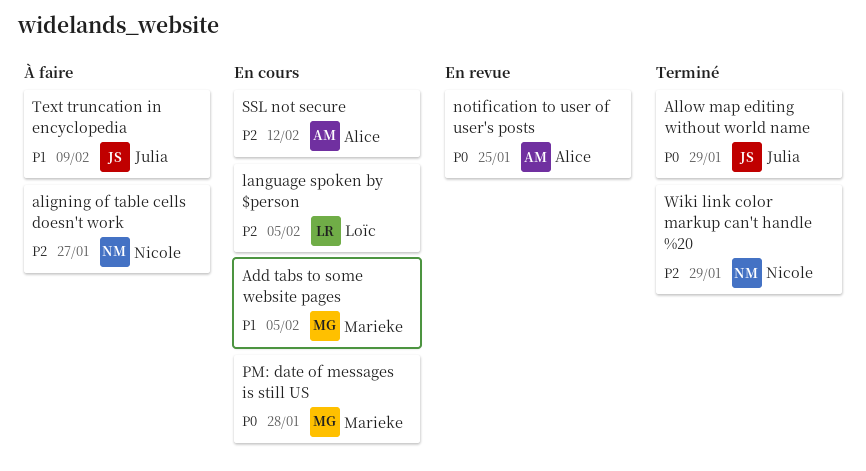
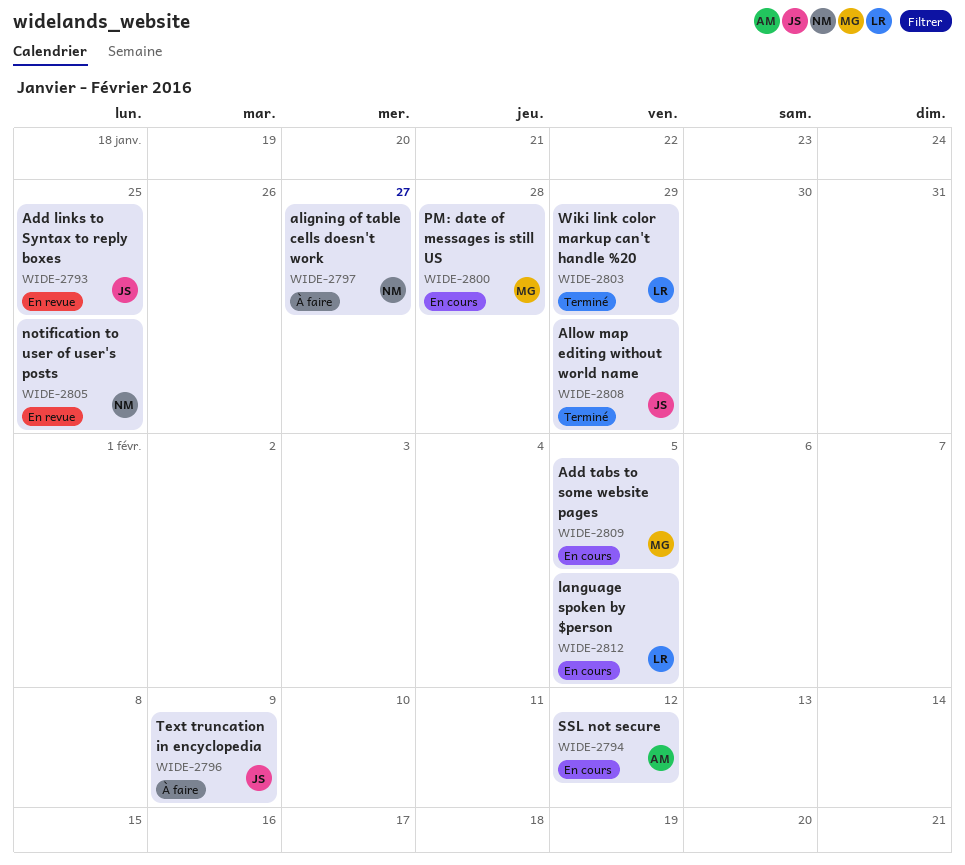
Add links to Syntax to reply boxes: none -> present
notification to user of user's posts, owner: Alice -> Nicole
Wiki link color markup can't handle %20, owner: Nicole -> Loïc

